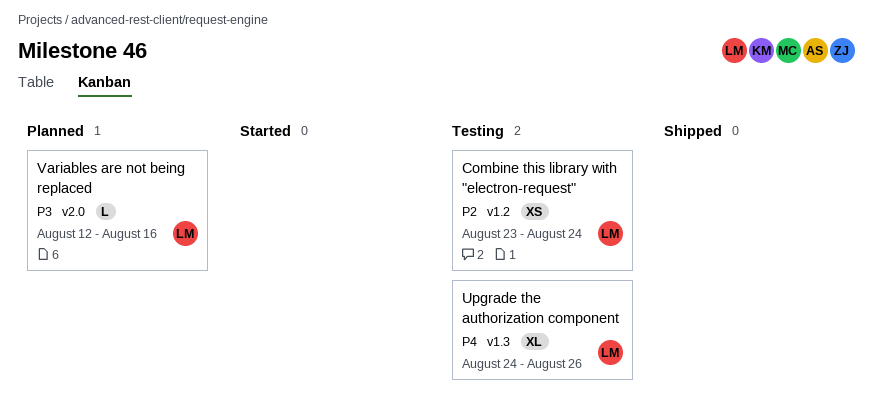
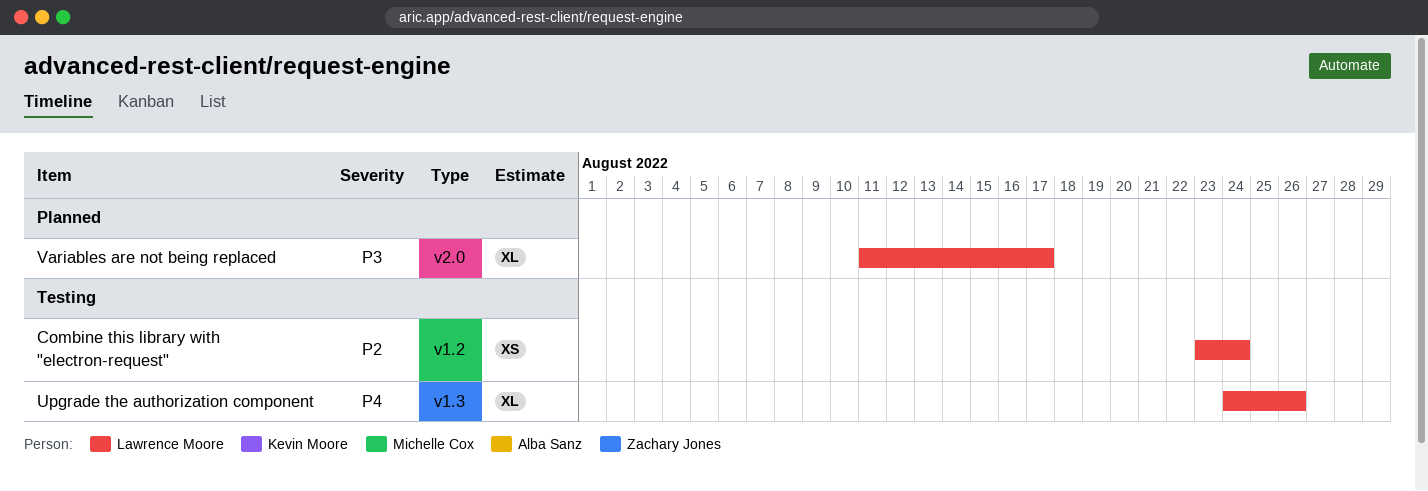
Variables are not being replaced, estimate: L -> XL
Variables are not being replaced, start: Aug 12 -> Aug 11
Variables are not being replaced, due: Aug 16 -> Aug 17

